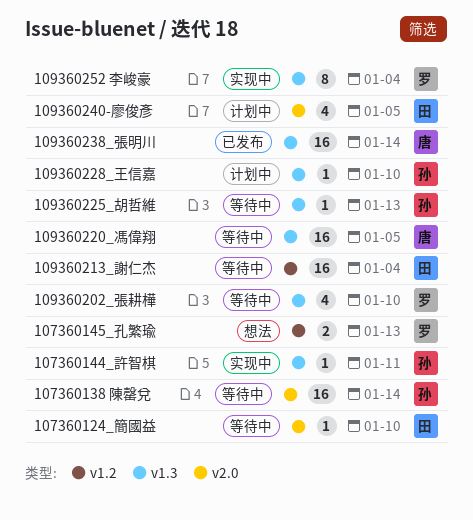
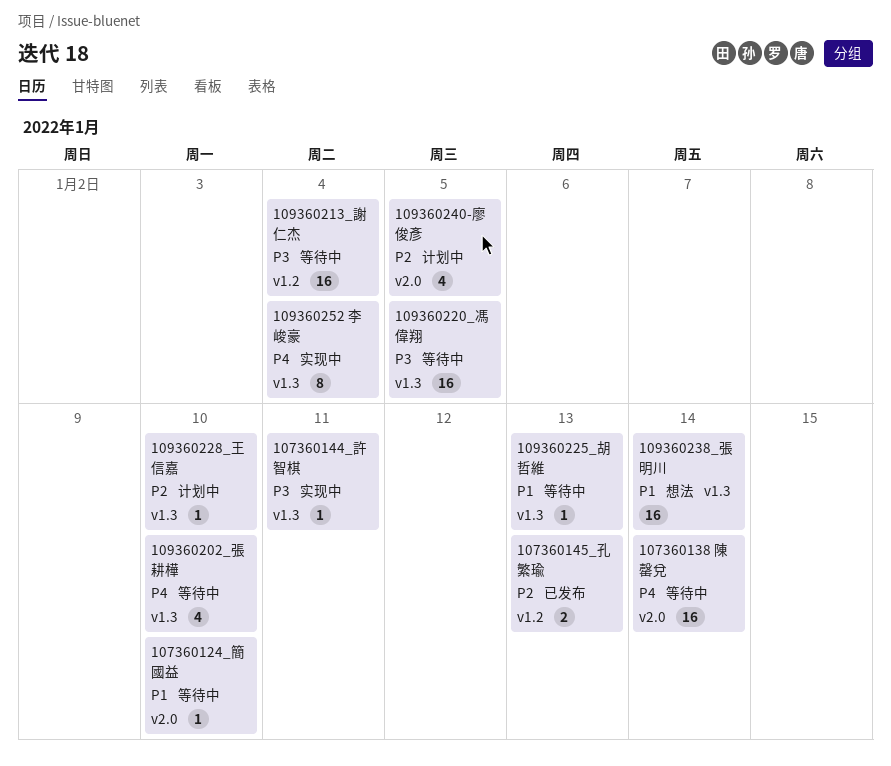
107360145_孔繁瑜, status: 想法 -> 已发布
109360238_張明川, status: 已发布 -> 想法

